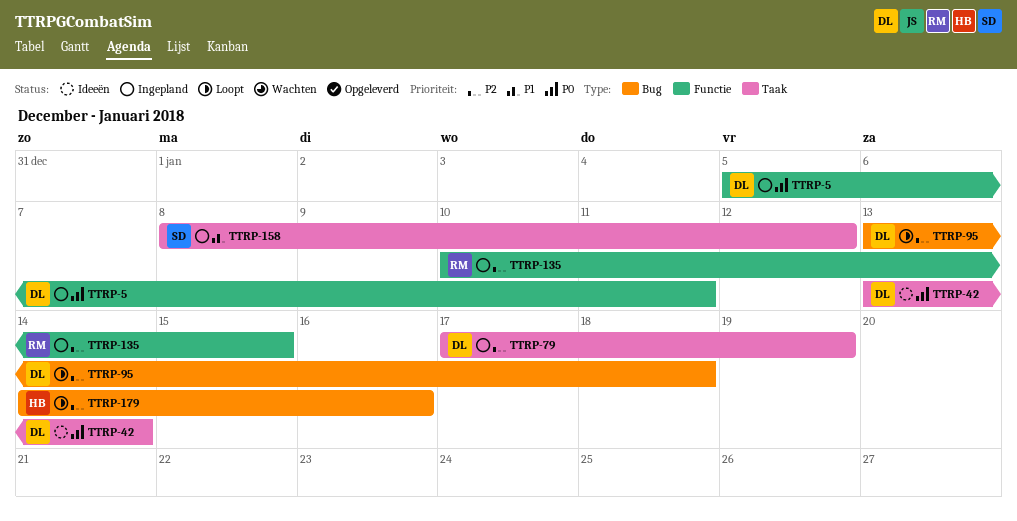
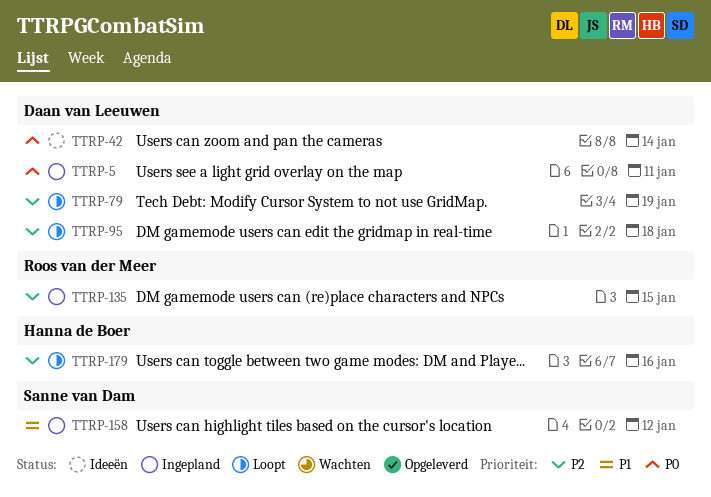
TTRP-79, status: Ingepland -> Loopt

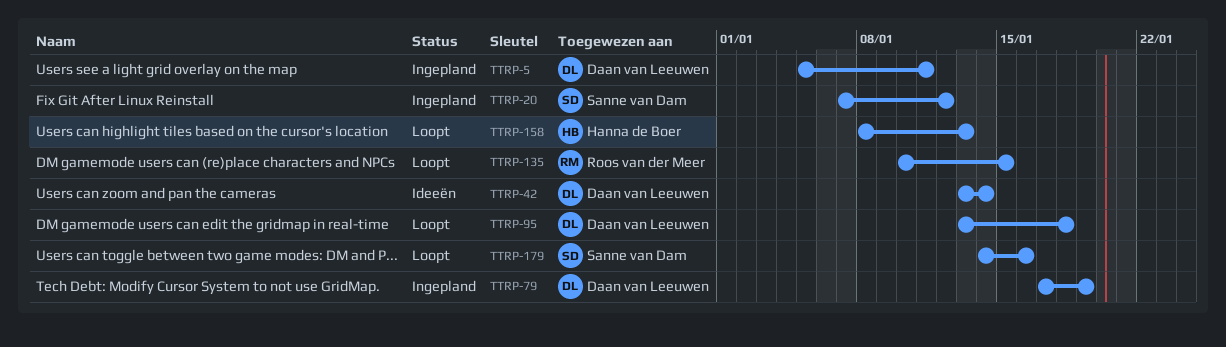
TTRP-20: none -> present
TTRP-79, status: Loopt -> Ingepland
TTRP-135, status: Ingepland -> Loopt
TTRP-158, status: Ingepland -> Loopt
TTRP-158, owner: Sanne van Dam -> Hanna de Boer
TTRP-158, due: Jan 12 -> Jan 13
TTRP-179, owner: Hanna de Boer -> Sanne van Dam

